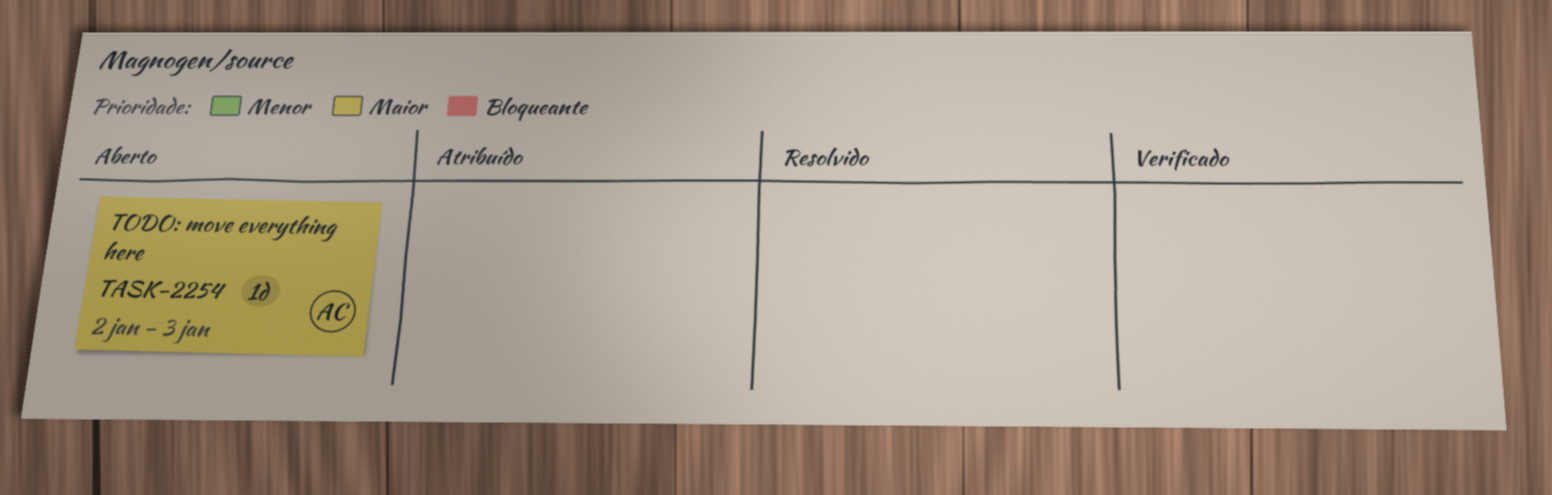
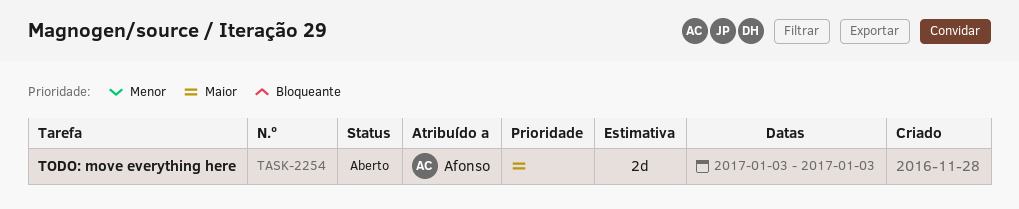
TASK-2254, estimate: 1d -> 2d
TASK-2254, start: Jan 2 -> Jan 3

